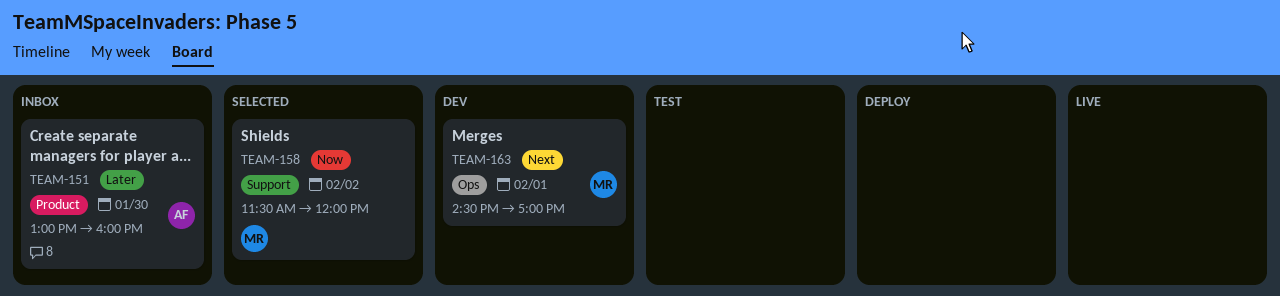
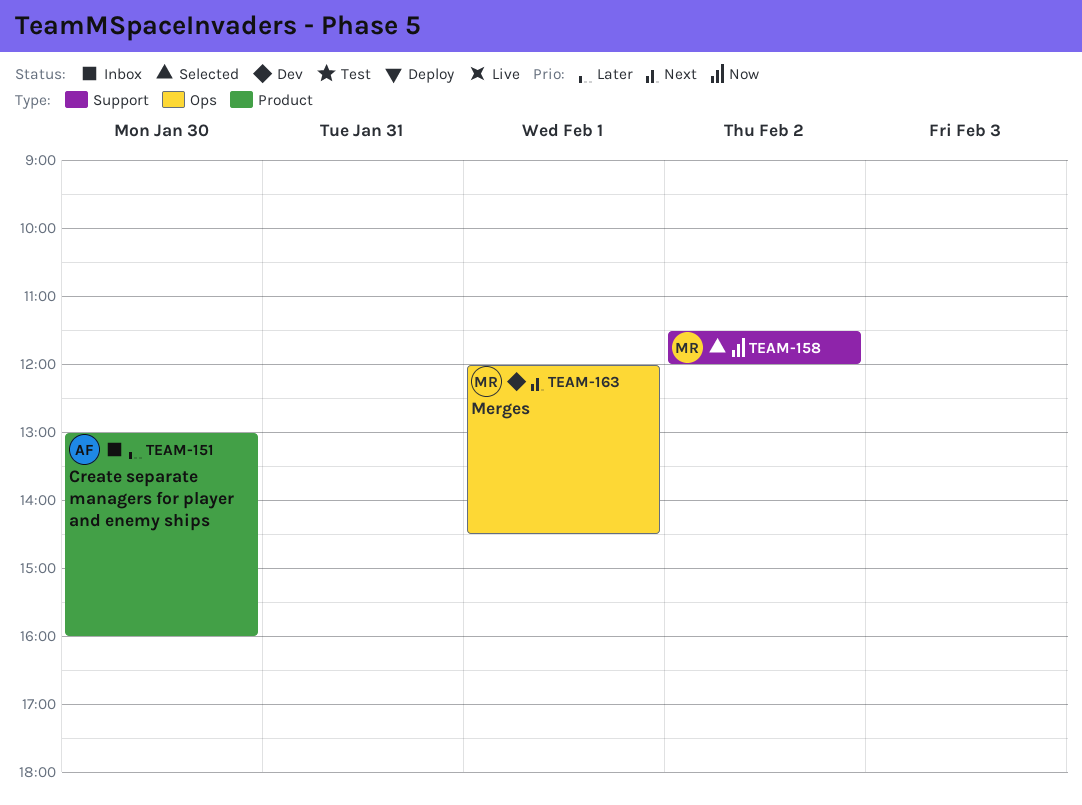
TEAM-163, begins: 14:30 -> 12:00
TEAM-163, ends: 17:00 -> 14:30

